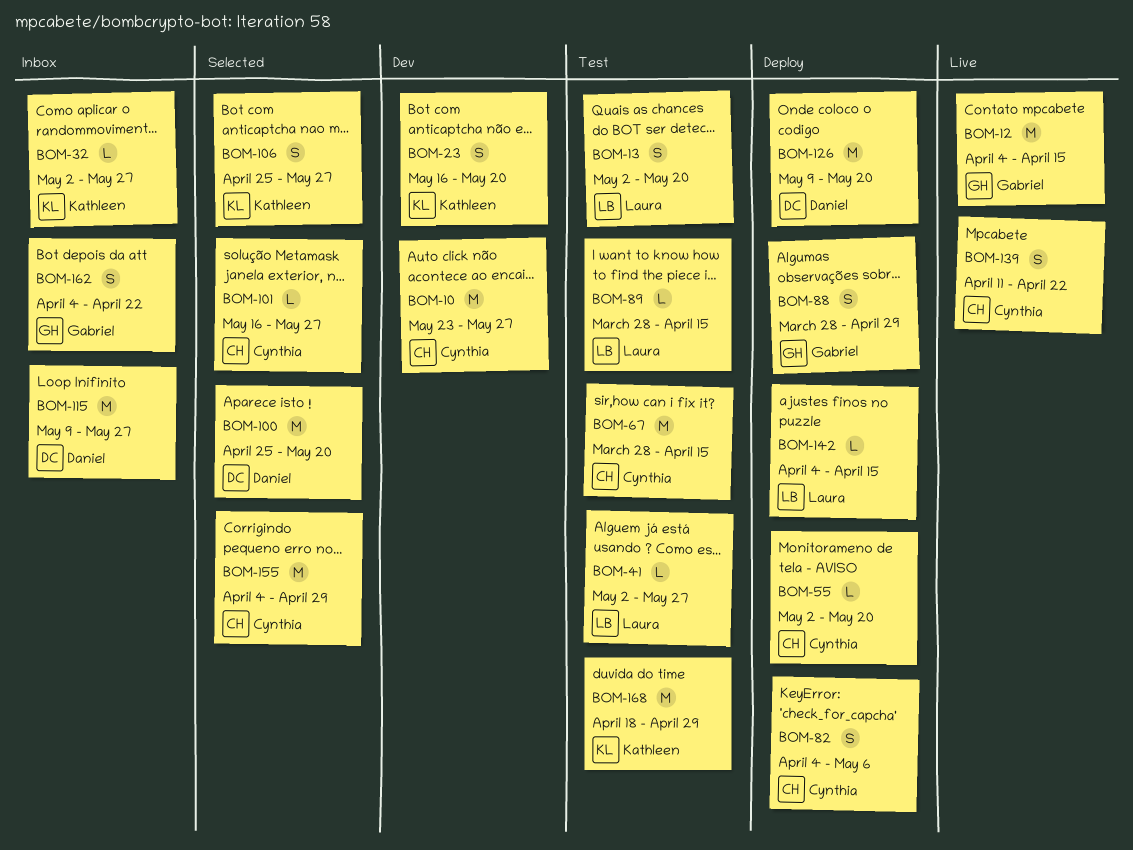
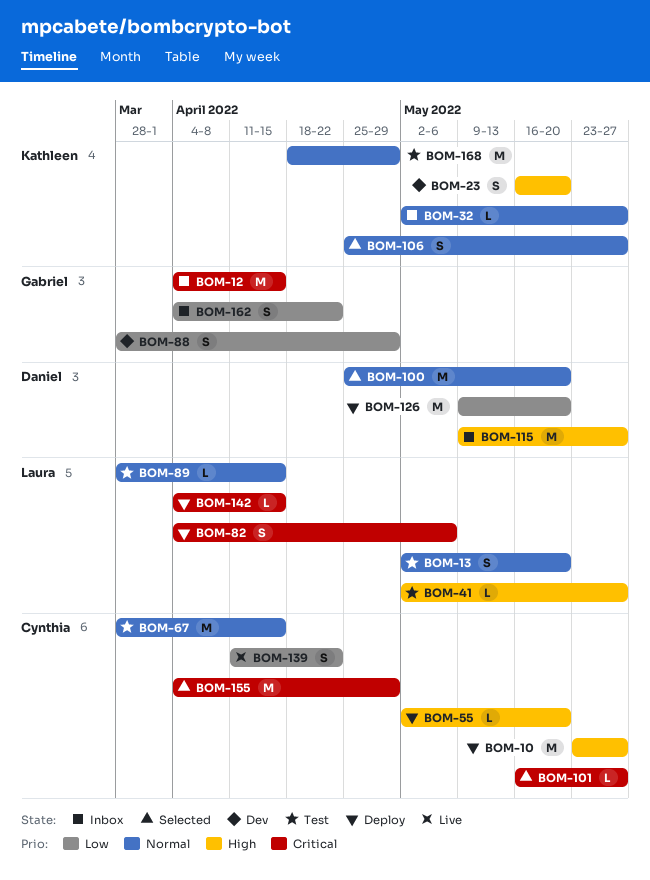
BOM-10, status: Dev -> Deploy
BOM-12, status: Live -> Inbox
BOM-82, owner: Cynthia -> Laura
BOM-88, status: Deploy -> Dev

